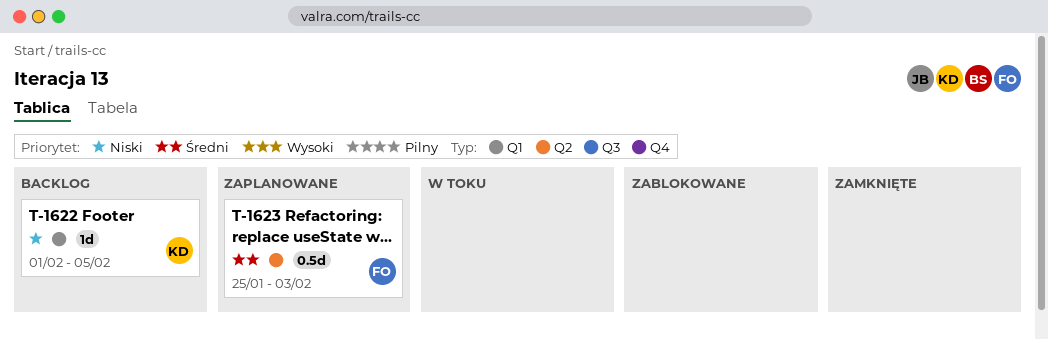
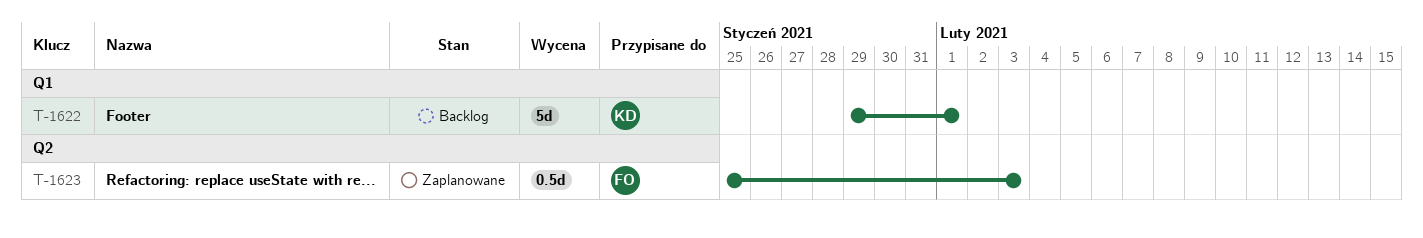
T-1622, estimate: 1d -> 5d
T-1622, start: Feb 1 -> Jan 29
T-1622, due: Feb 5 -> Feb 1

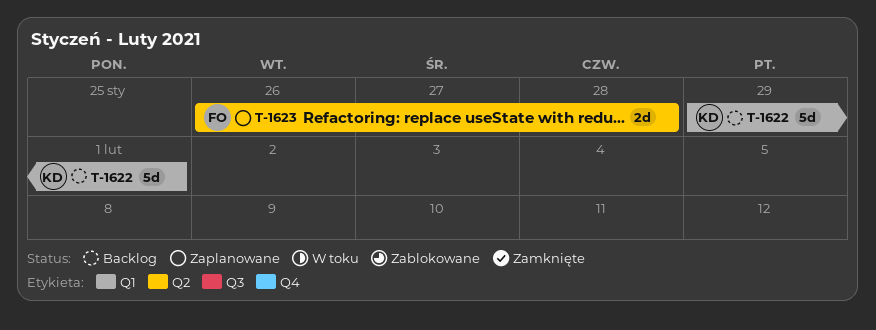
T-1623, estimate: 0.5d -> 2d
T-1623, start: Jan 25 -> Jan 26
T-1623, due: Feb 3 -> Jan 28

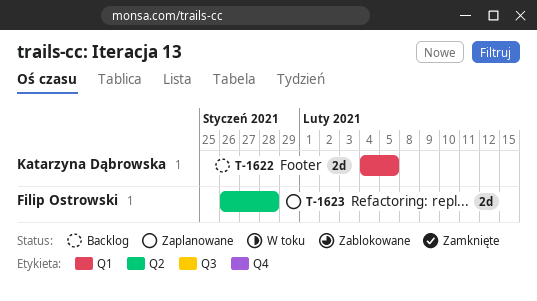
T-1622, estimate: 5d -> 2d
T-1622, start: Jan 29 -> Feb 4
T-1622, due: Feb 1 -> Feb 5

